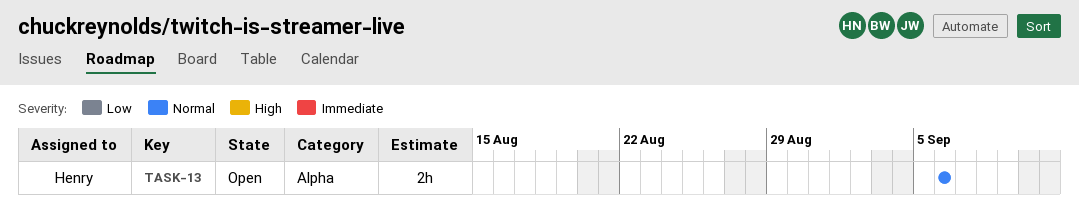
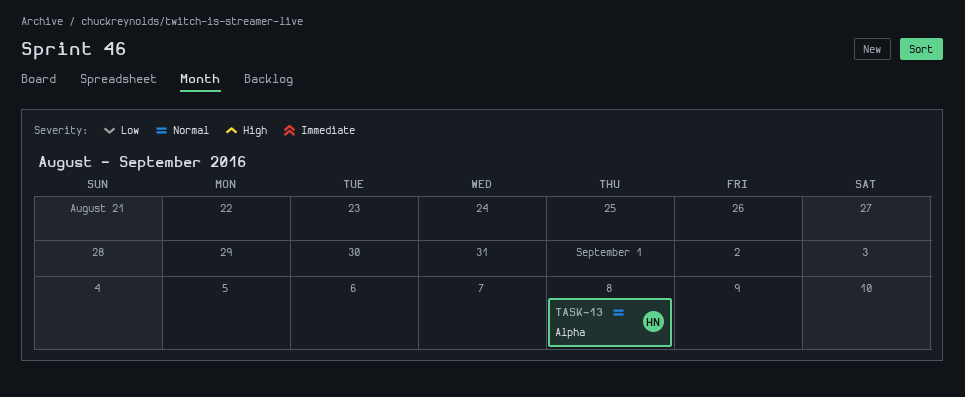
TASK-13, due: Sep 6 -> Sep 8

